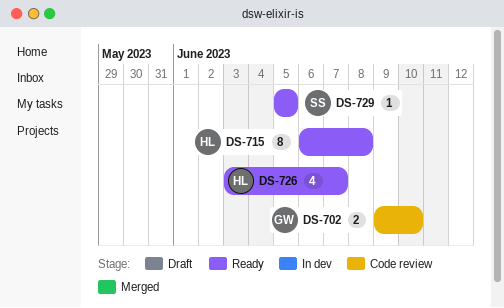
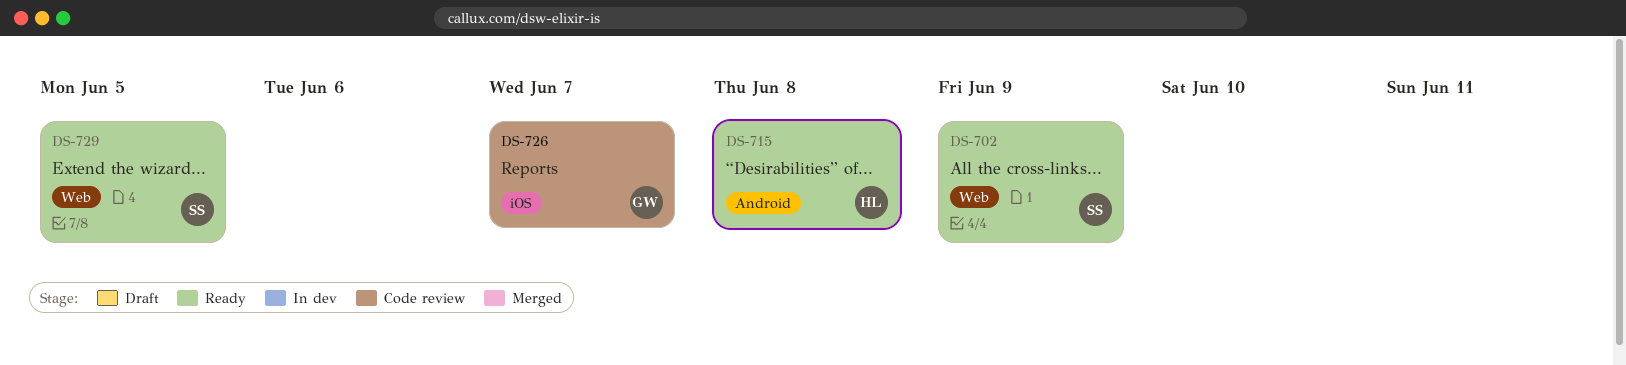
DS-702, status: Code review -> Ready
DS-702, owner: GW -> SS
DS-702, due: Jun 10 -> Jun 9
DS-726, status: Ready -> Code review
DS-726, owner: HL -> GW

